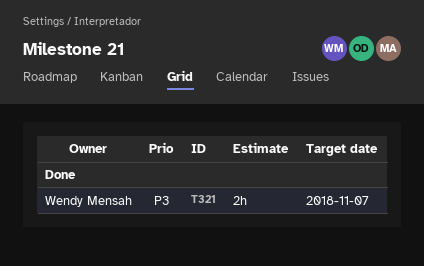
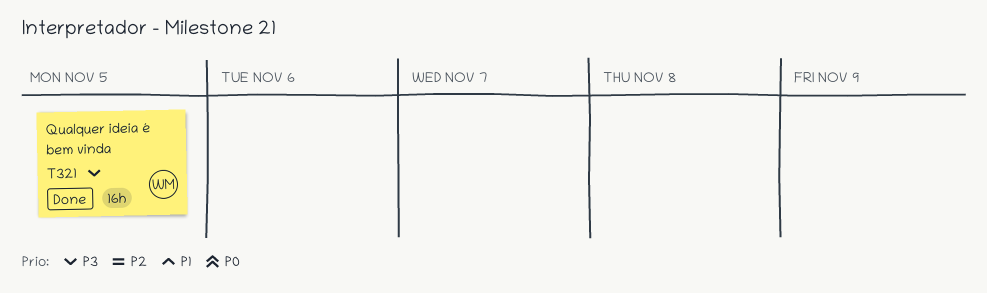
T321, estimate: 2h -> 16h
T321, due: Nov 7 -> Nov 5

